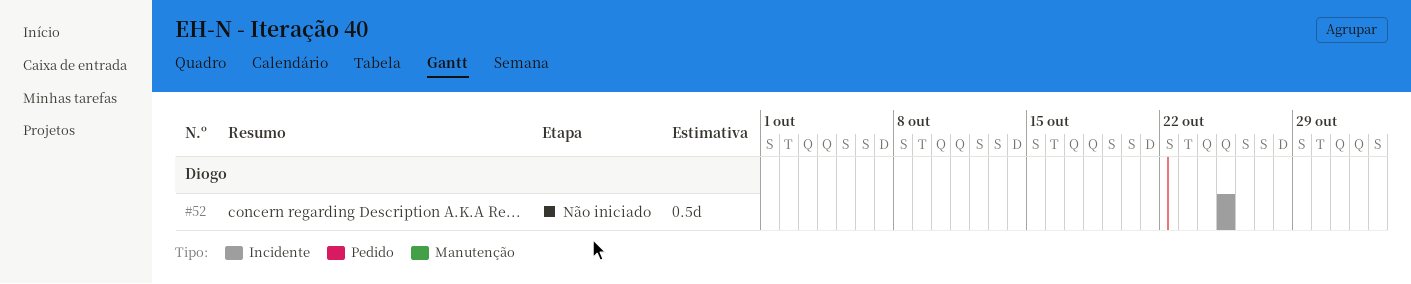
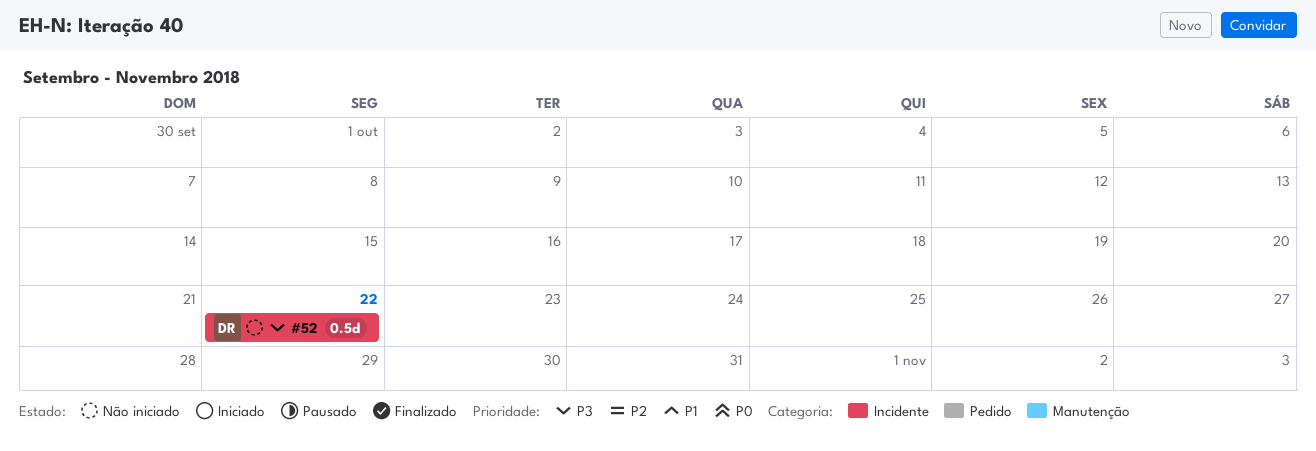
#52, start: Oct 25 -> Oct 22
#52, due: Oct 25 -> Oct 22

